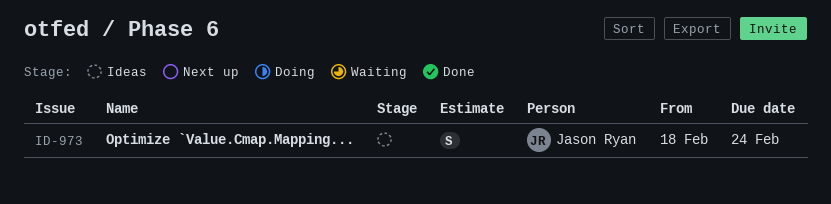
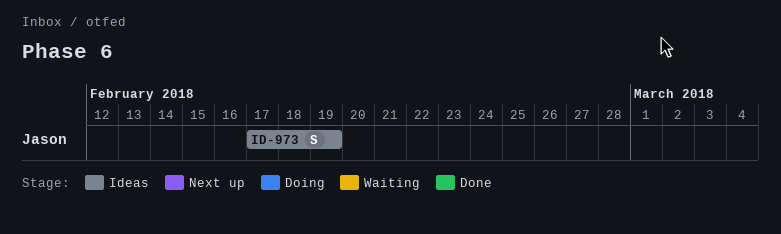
ID-973, start: Feb 18 -> Feb 17
ID-973, due: Feb 24 -> Feb 19

